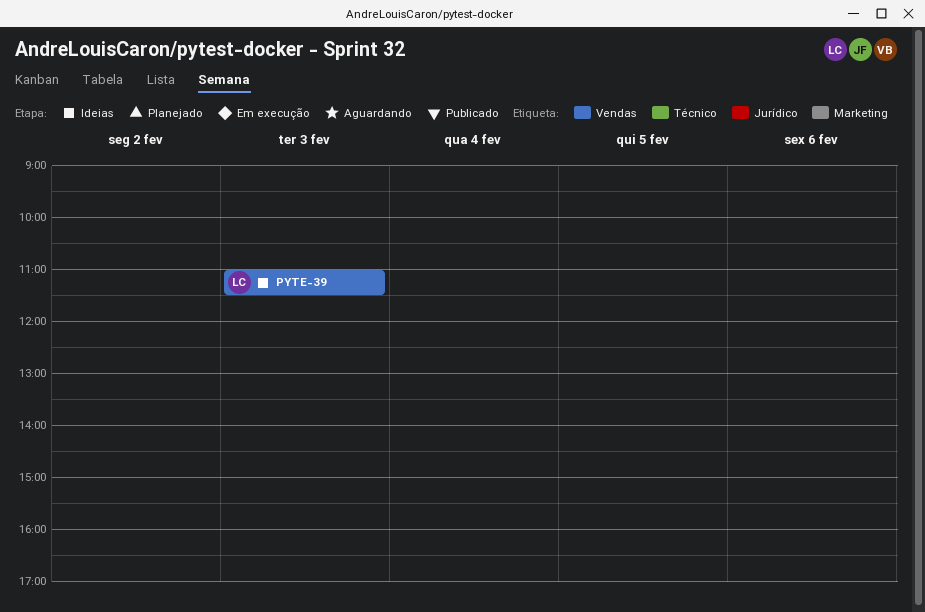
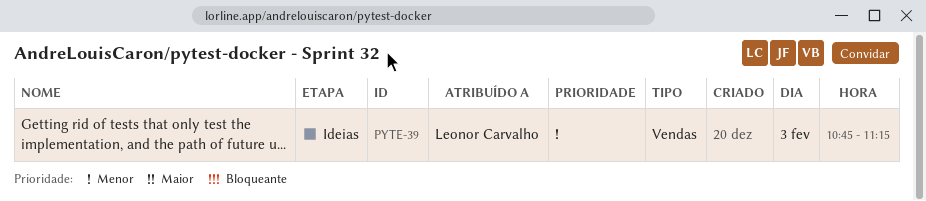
PYTE-39, begins: 11:00 -> 10:45
PYTE-39, ends: 11:30 -> 11:15

